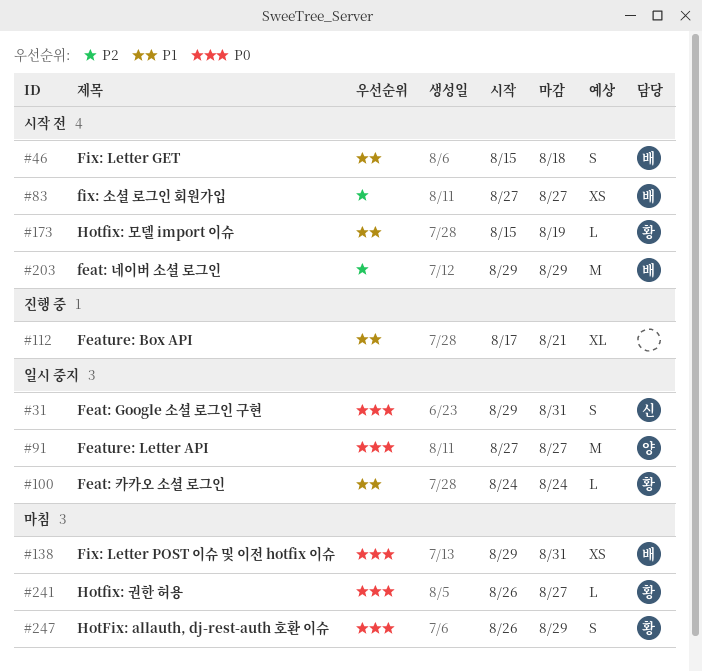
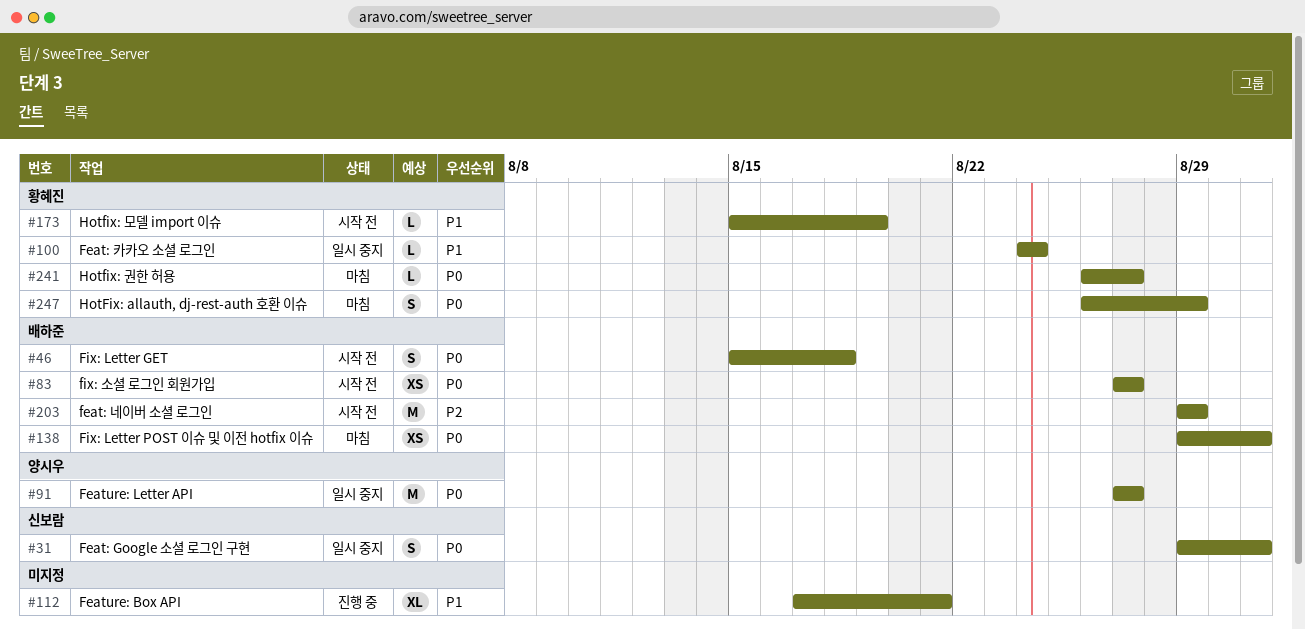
#46, priority: P1 -> P0
#83, priority: P2 -> P0

